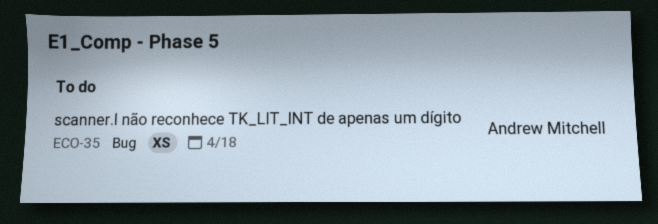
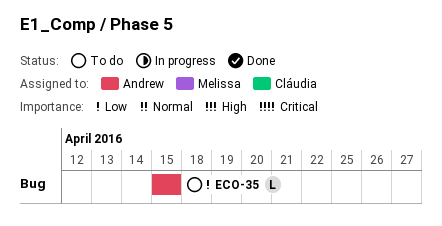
ECO-35, estimate: XS -> L
ECO-35, due: Apr 18 -> Apr 15

